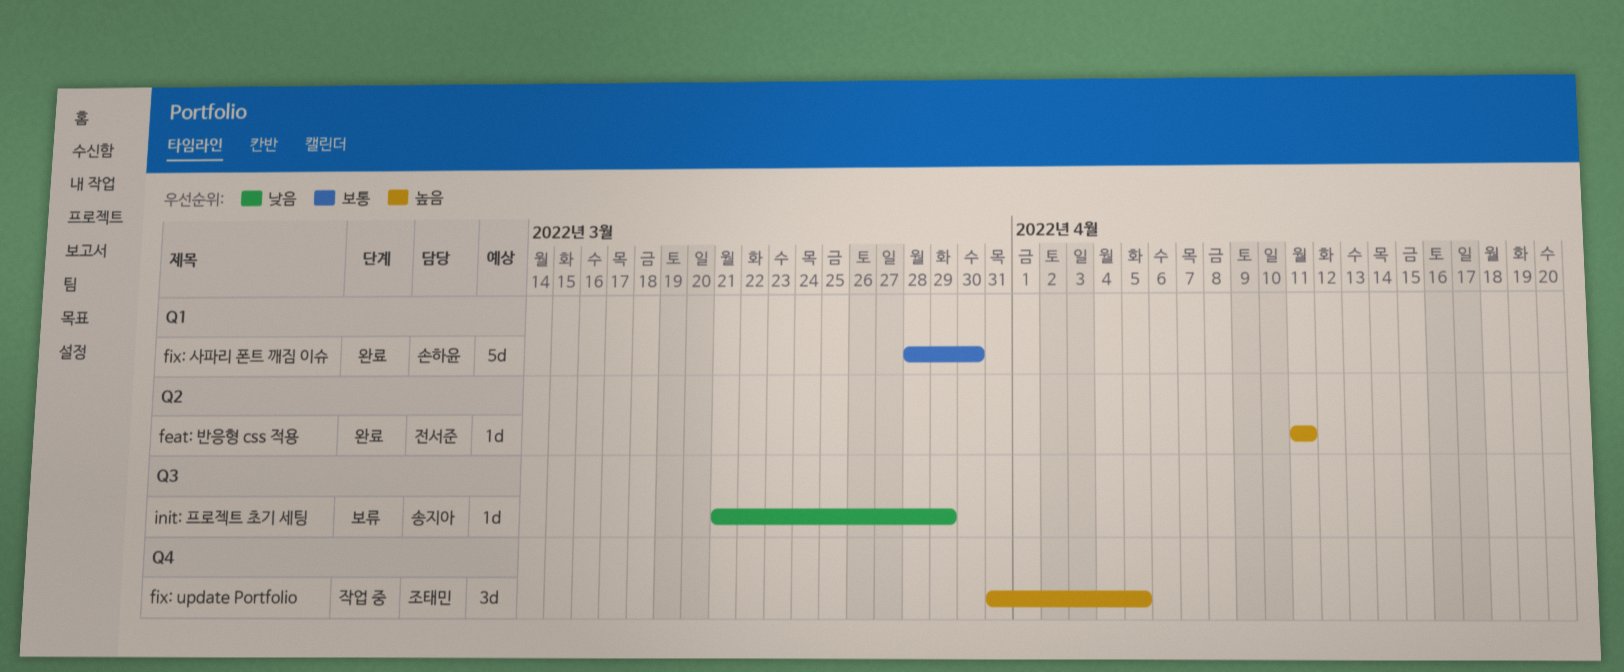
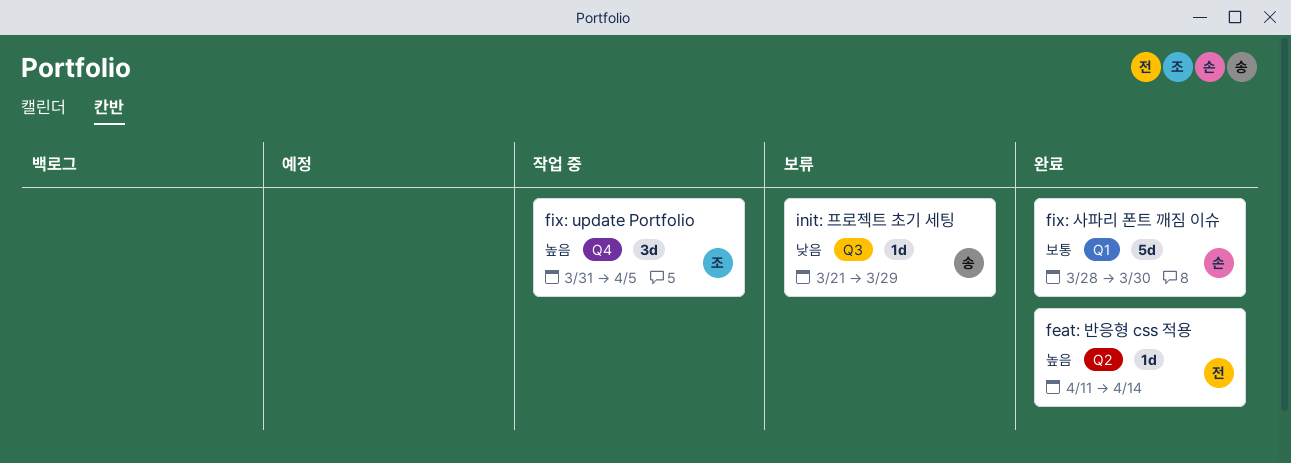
feat: 반응형 css 적용, due: Apr 11 -> Apr 14

